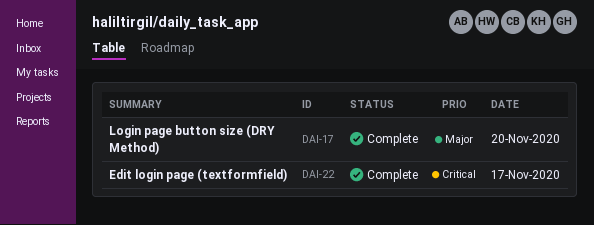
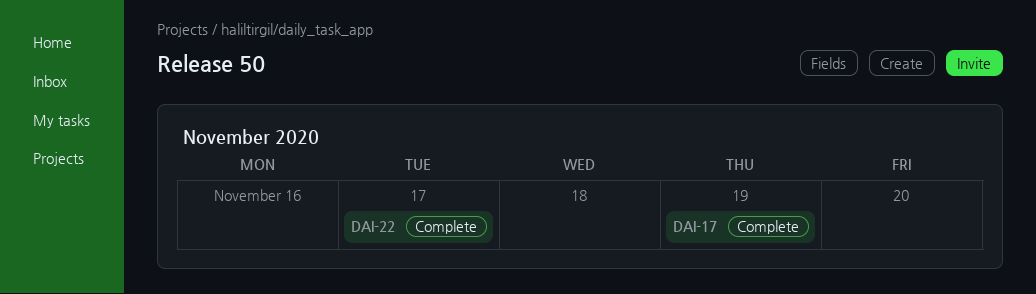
DAI-17, day: Nov 20 -> Nov 19

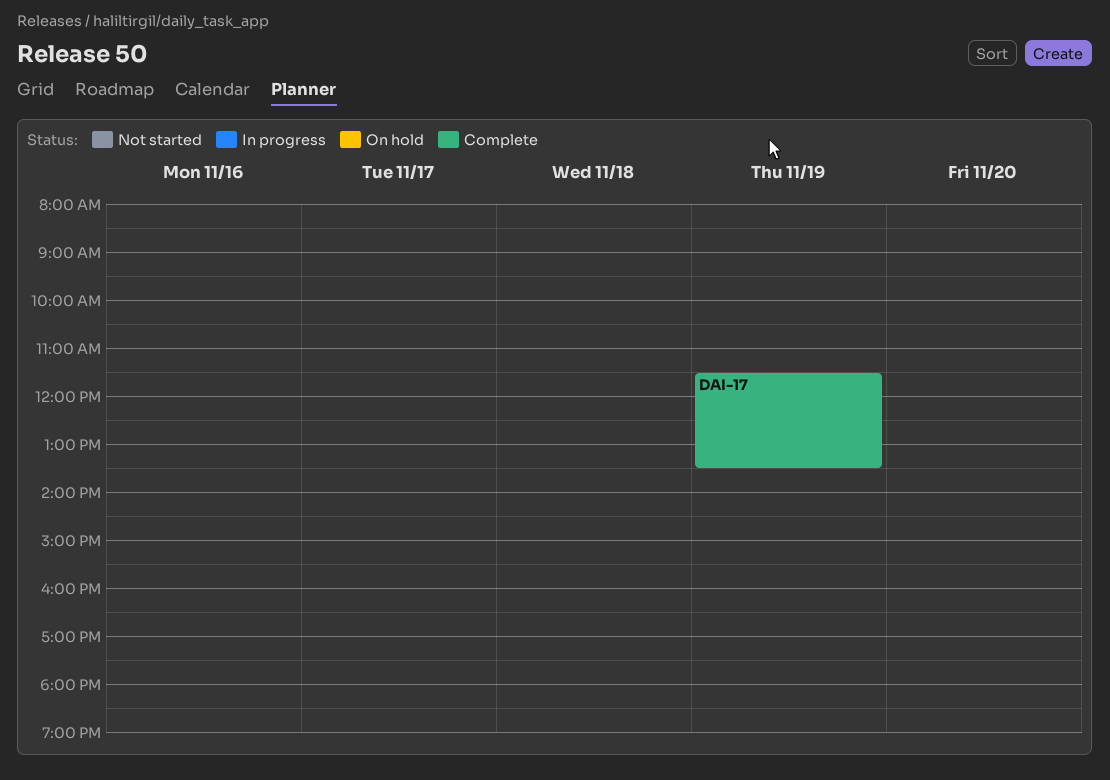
DAI-22: present -> none

